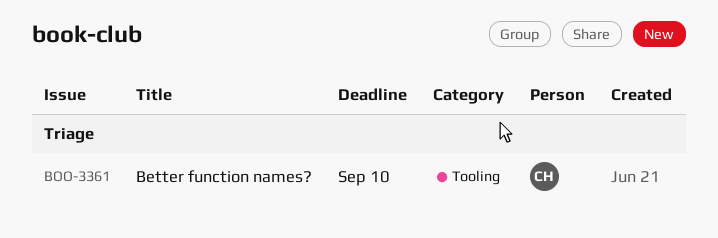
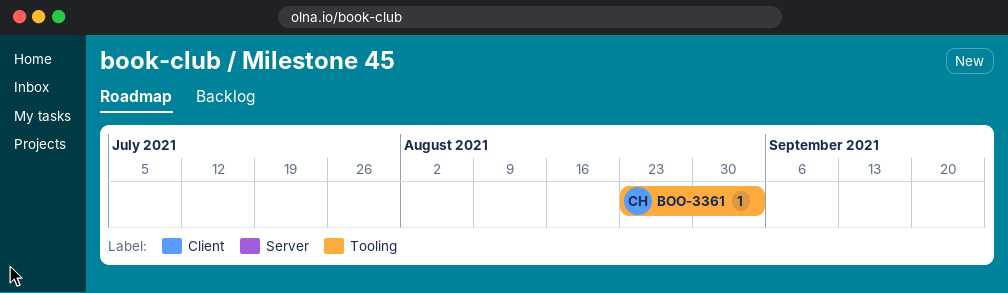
BOO-3361, due: Sep 10 -> Sep 3

